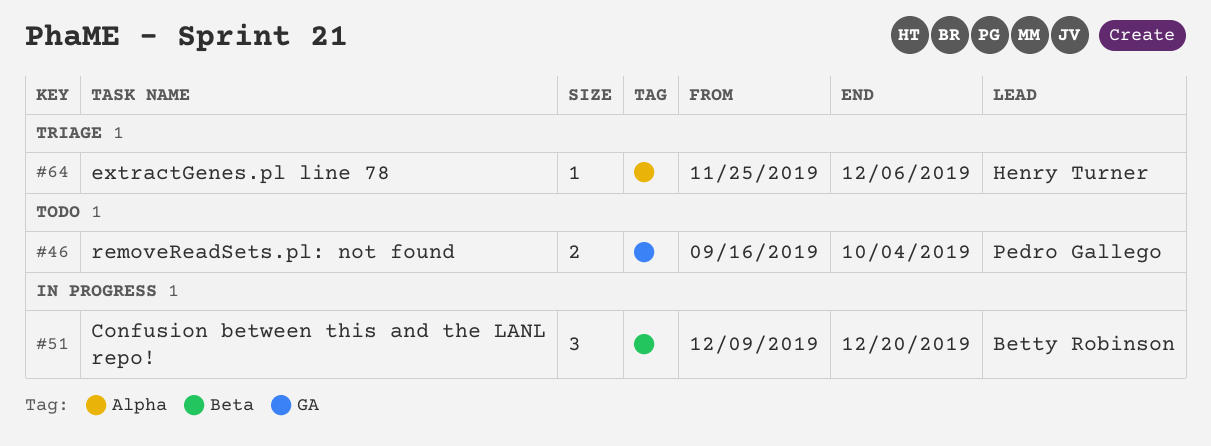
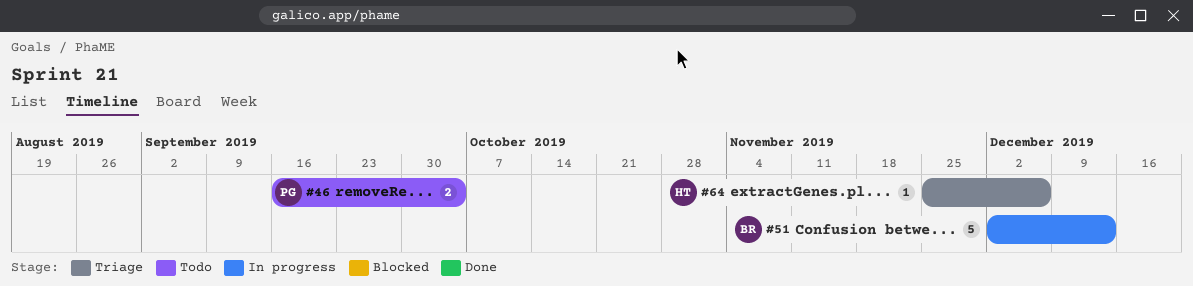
#51, estimate: 3 -> 5
#51, start: Dec 9 -> Dec 2
#51, due: Dec 20 -> Dec 13

